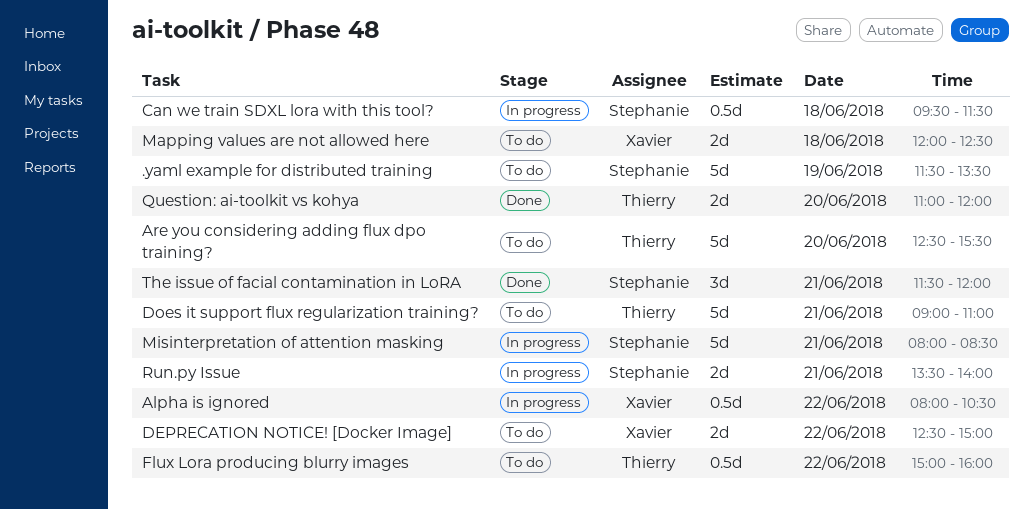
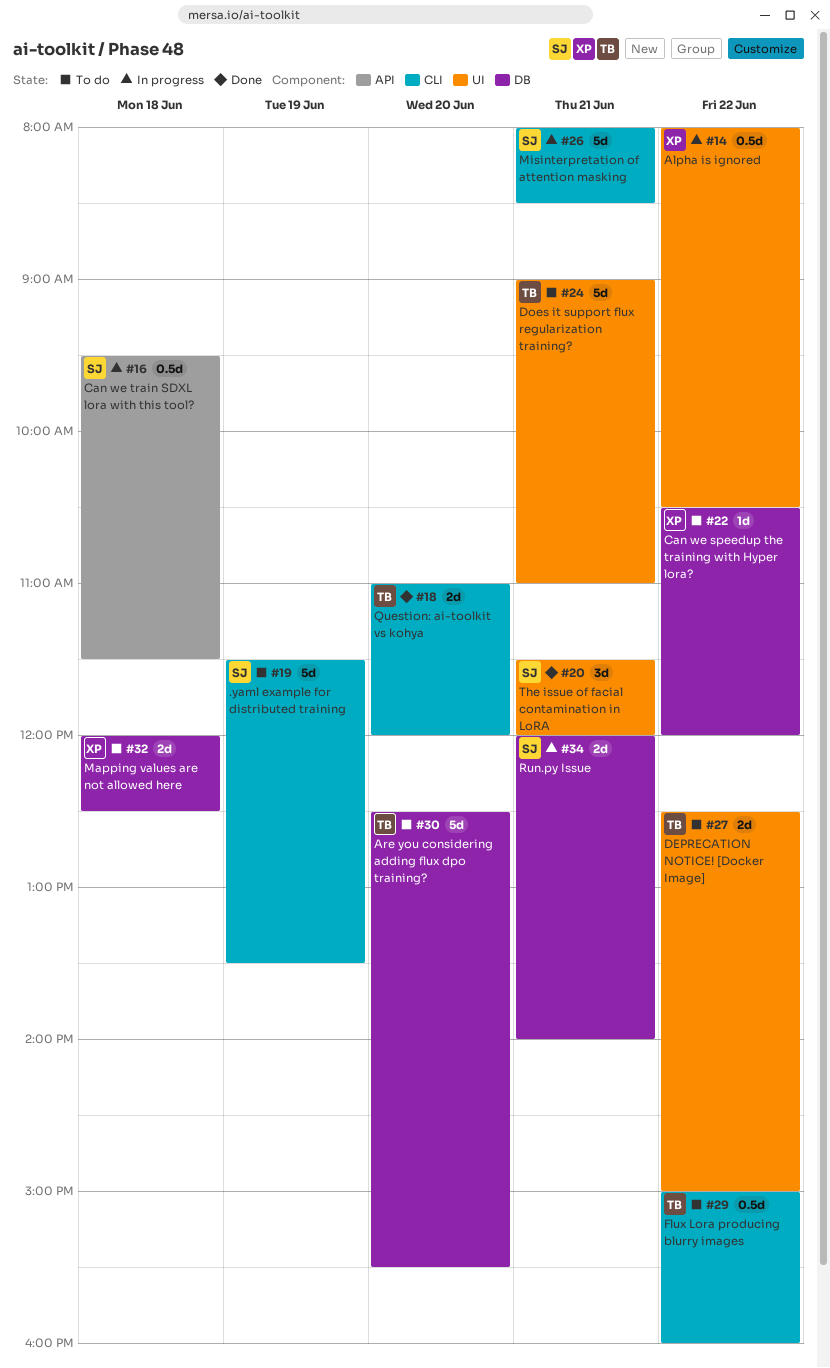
Can we speedup the training with Hyper lora?: none -> present
DEPRECATION NOTICE! [Docker Image], owner: Xavier -> Thierry
Run.py Issue, begins: 13:30 -> 12:00

